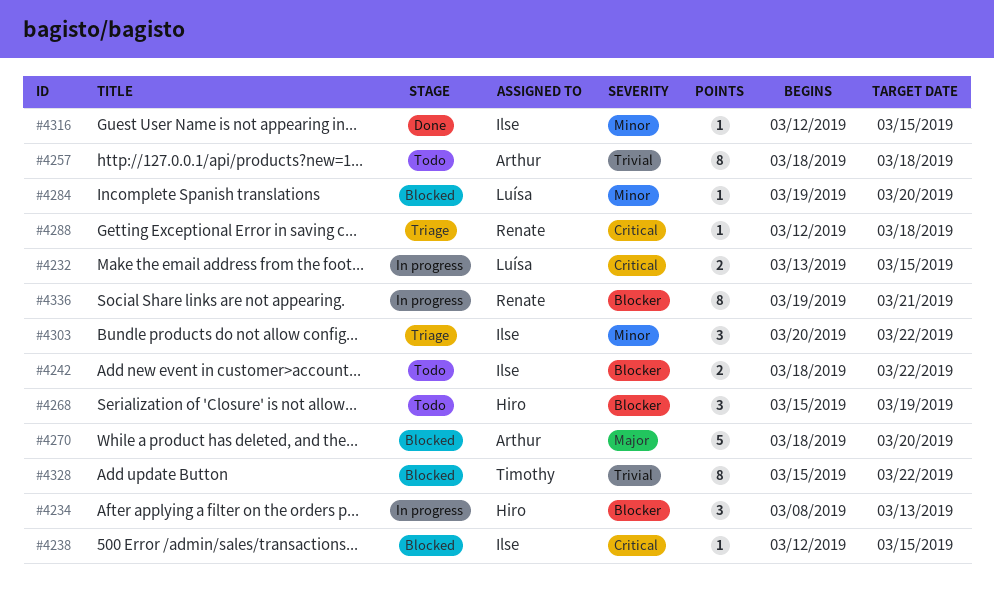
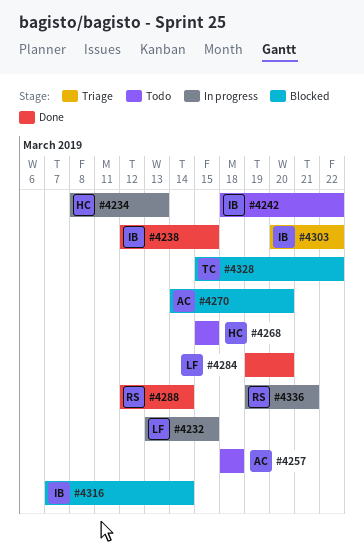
#4238, status: Blocked -> Done
#4268, due: Mar 19 -> Mar 15
#4270, start: Mar 18 -> Mar 14
#4284, status: Blocked -> Done
#4288, status: Triage -> Done
#4288, due: Mar 18 -> Mar 14
#4316, status: Done -> Blocked
#4316, start: Mar 12 -> Mar 7
#4316, due: Mar 15 -> Mar 14

